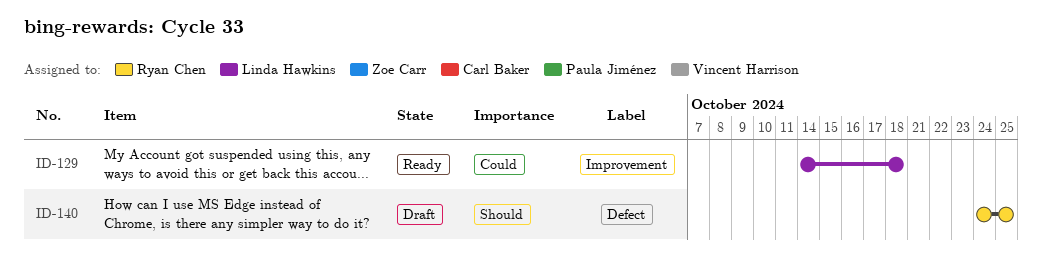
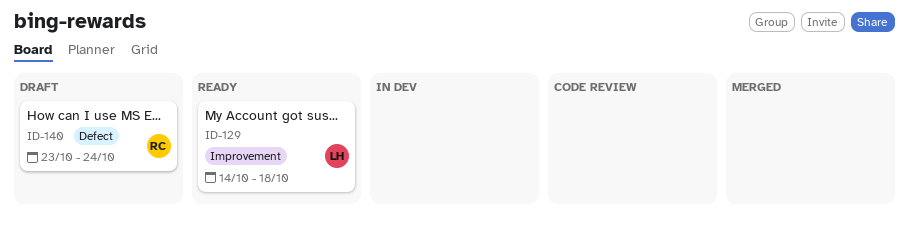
ID-140, start: Oct 24 -> Oct 23
ID-140, due: Oct 25 -> Oct 24

